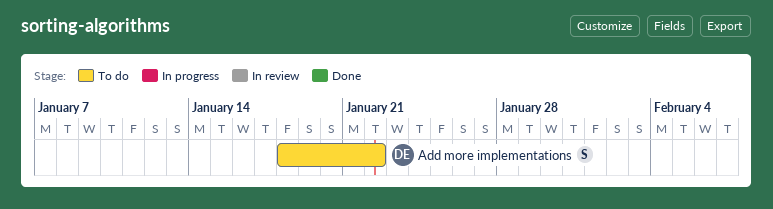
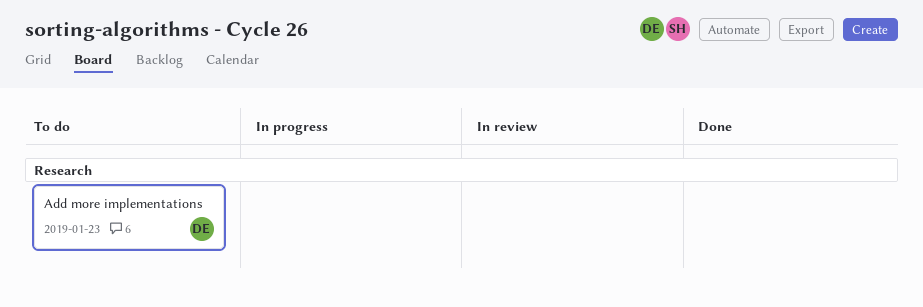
Add more implementations, due: Jan 22 -> Jan 23

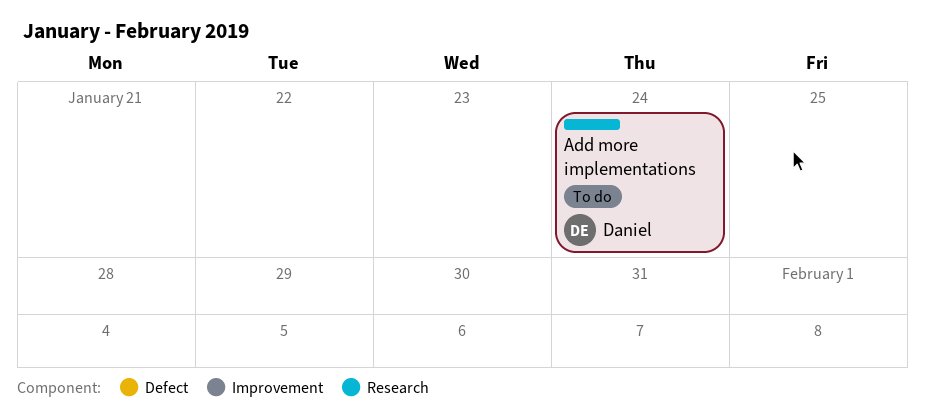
Add more implementations, due: Jan 23 -> Jan 24

